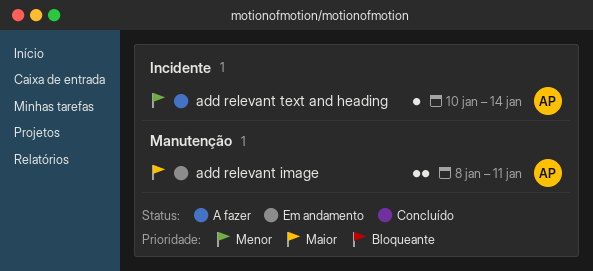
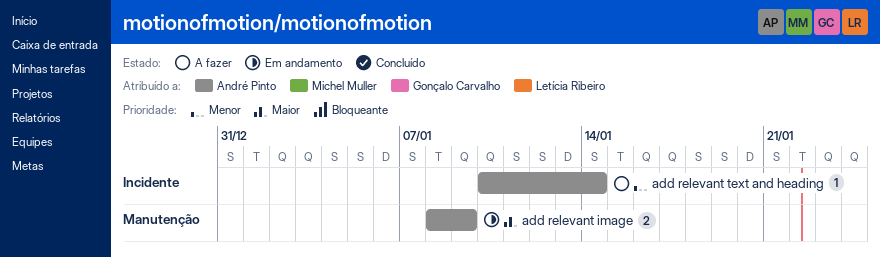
add relevant image, due: Jan 11 -> Jan 9

